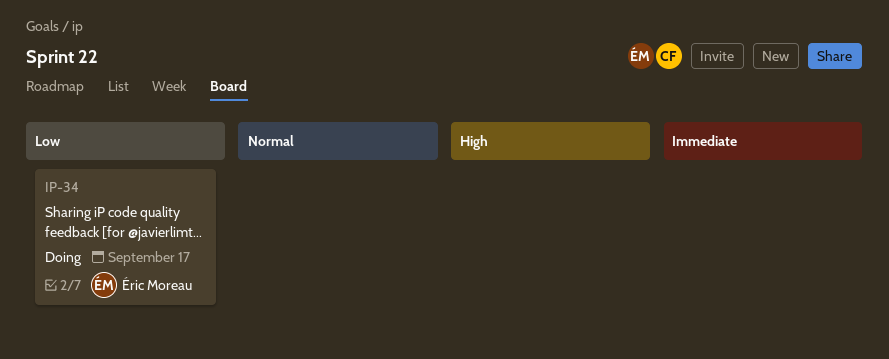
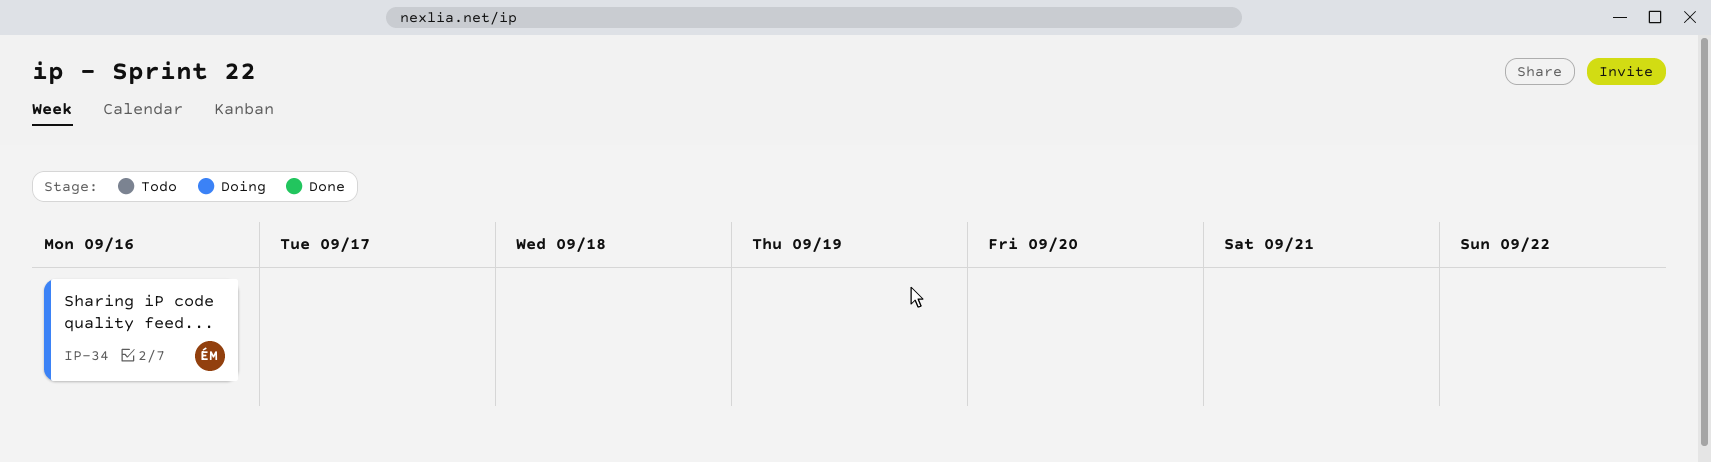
IP-34, due: Sep 17 -> Sep 16

